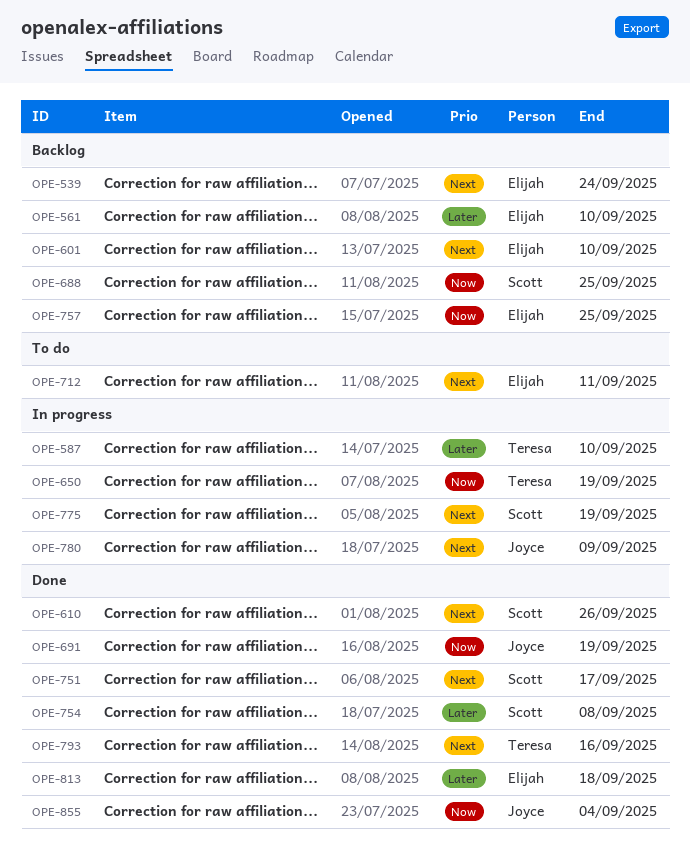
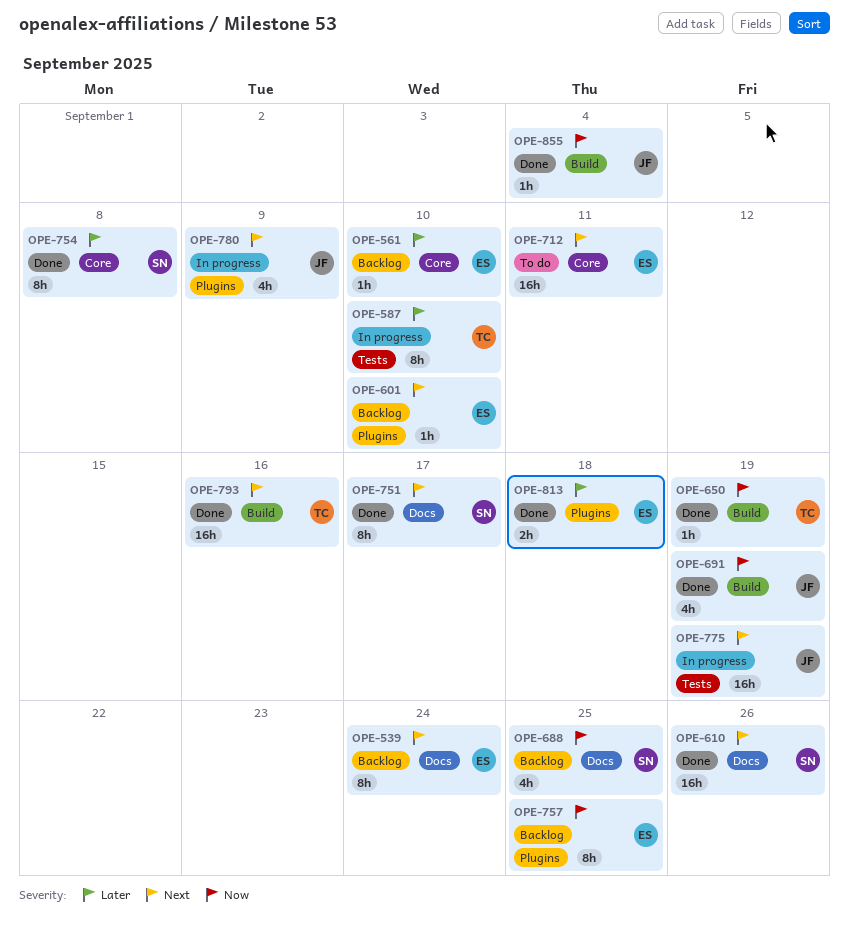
OPE-650, status: In progress -> Done
OPE-775, owner: Scott -> Joyce

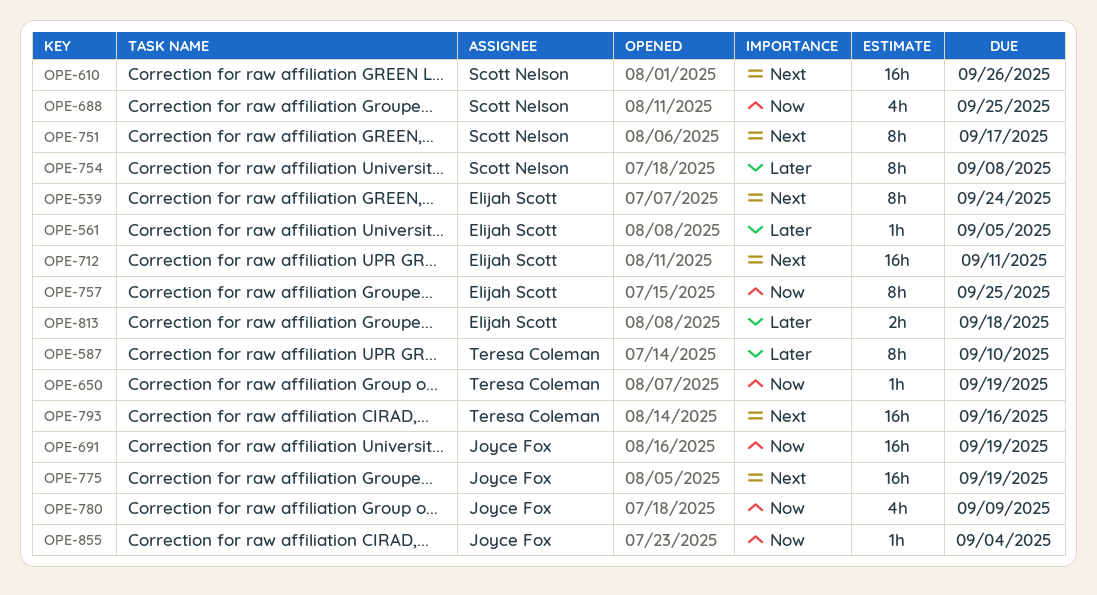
OPE-561, due: Sep 10 -> Sep 5
OPE-601: present -> none
OPE-691, estimate: 4h -> 16h
OPE-780, priority: Next -> Now

